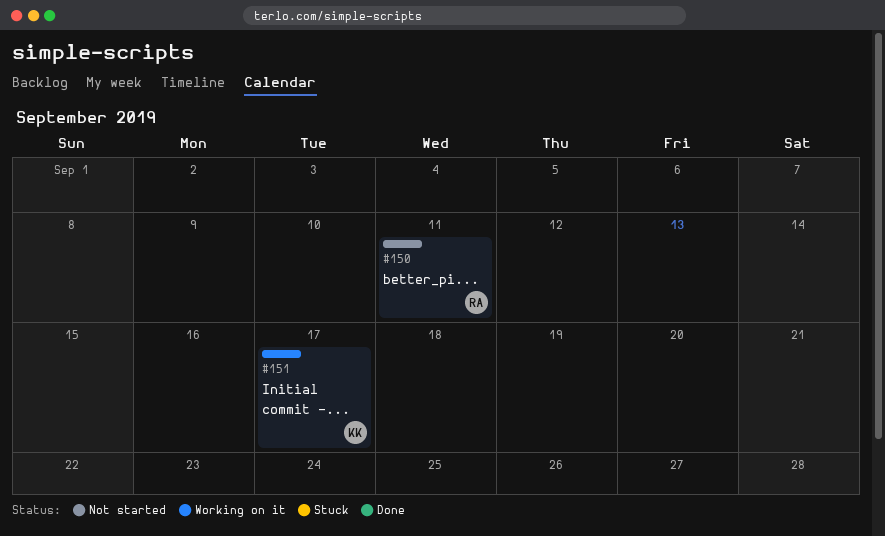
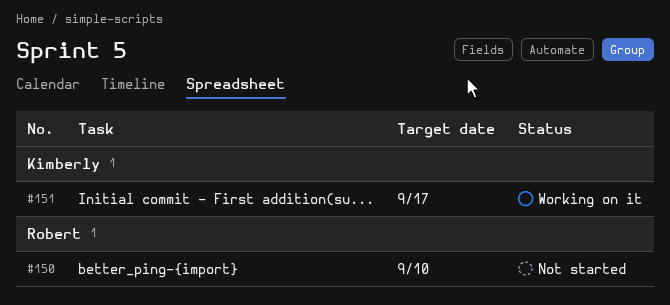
#150, due: Sep 11 -> Sep 10

